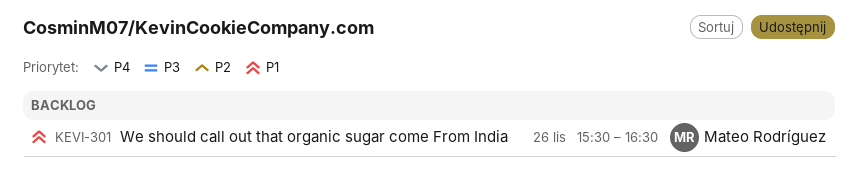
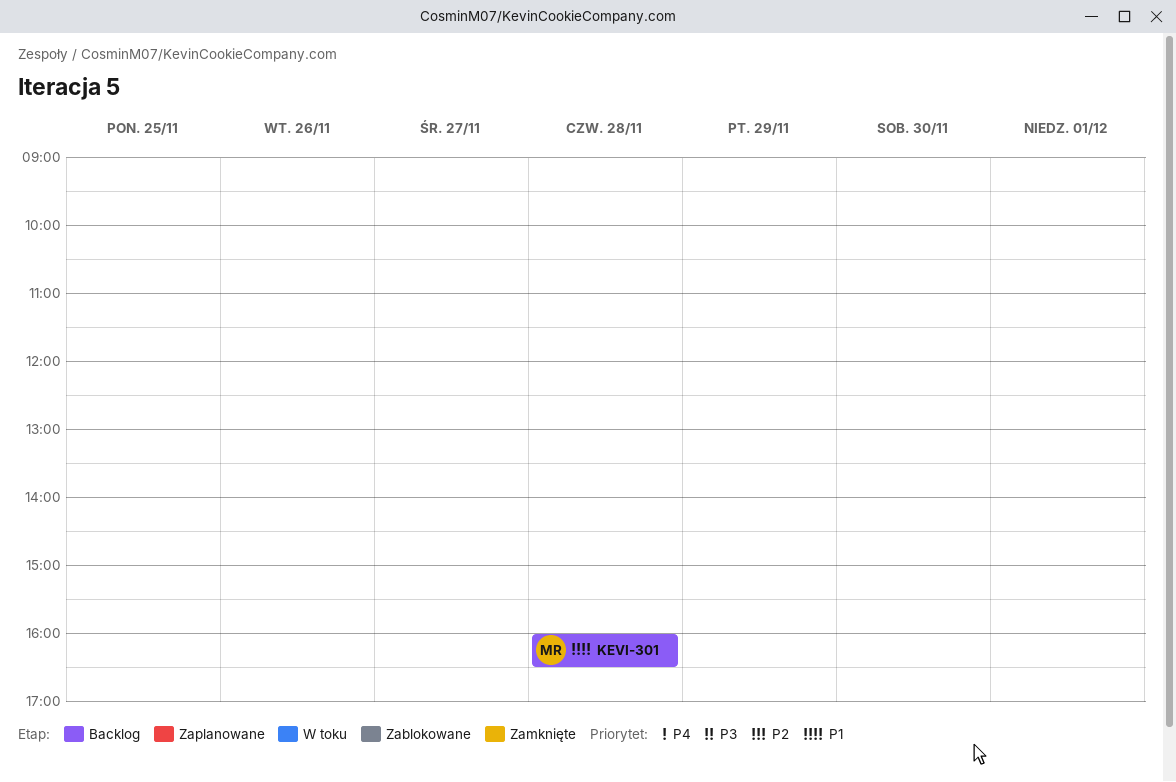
KEVI-301, day: Nov 26 -> Nov 28
KEVI-301, begins: 15:30 -> 16:00

